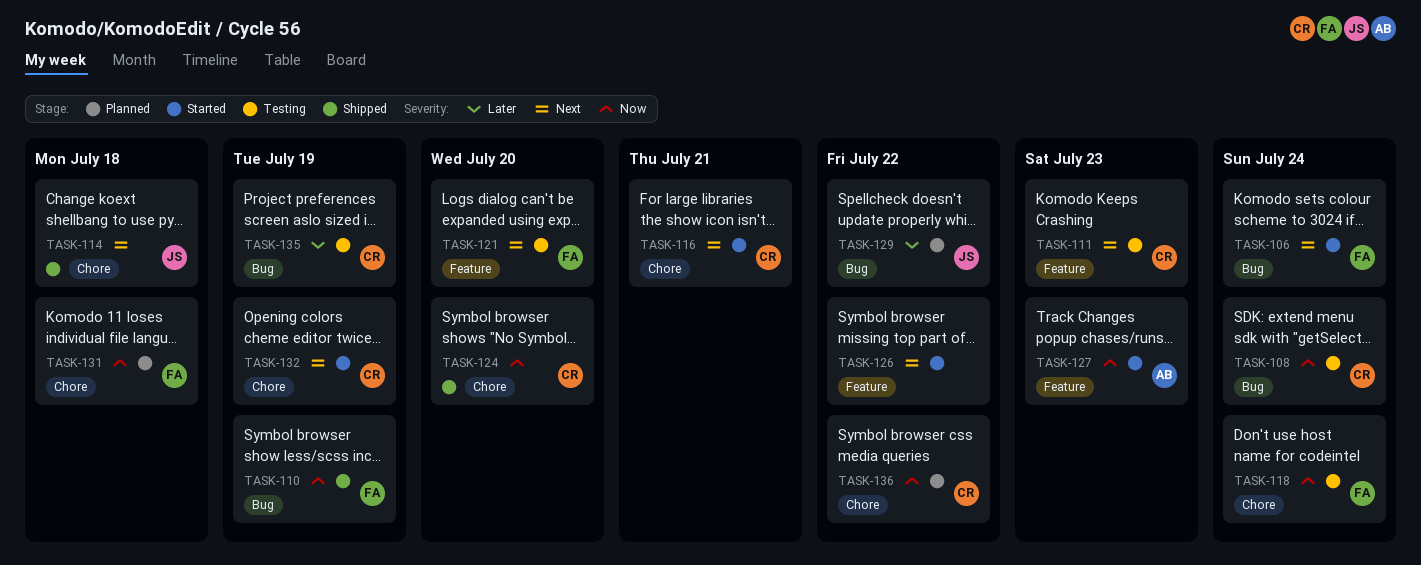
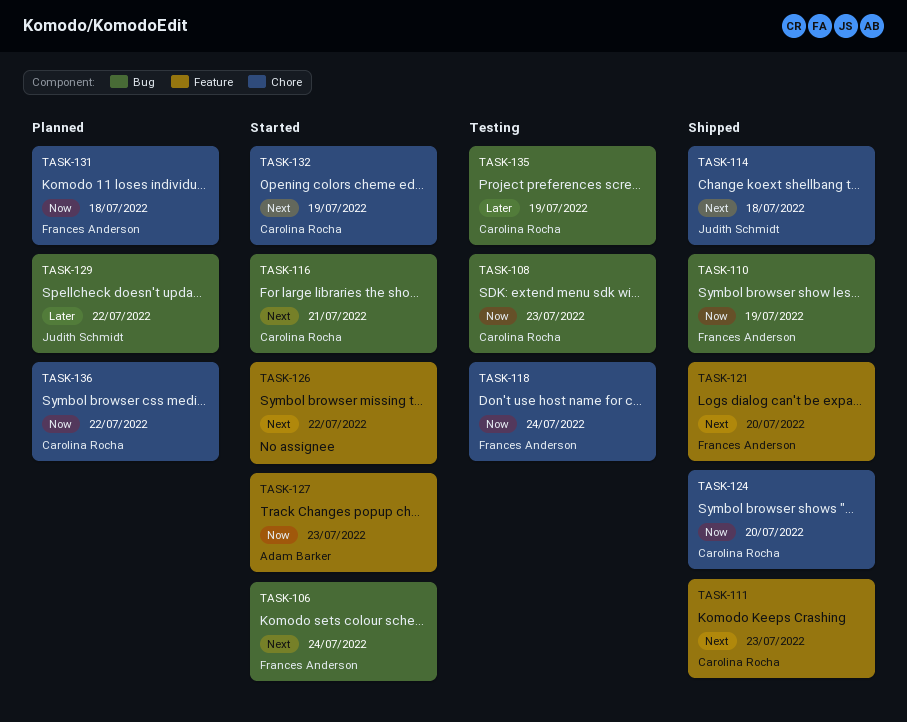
TASK-108, due: Jul 24 -> Jul 23
TASK-111, status: Testing -> Shipped
TASK-116, label: Chore -> Bug
TASK-121, status: Testing -> Shipped

